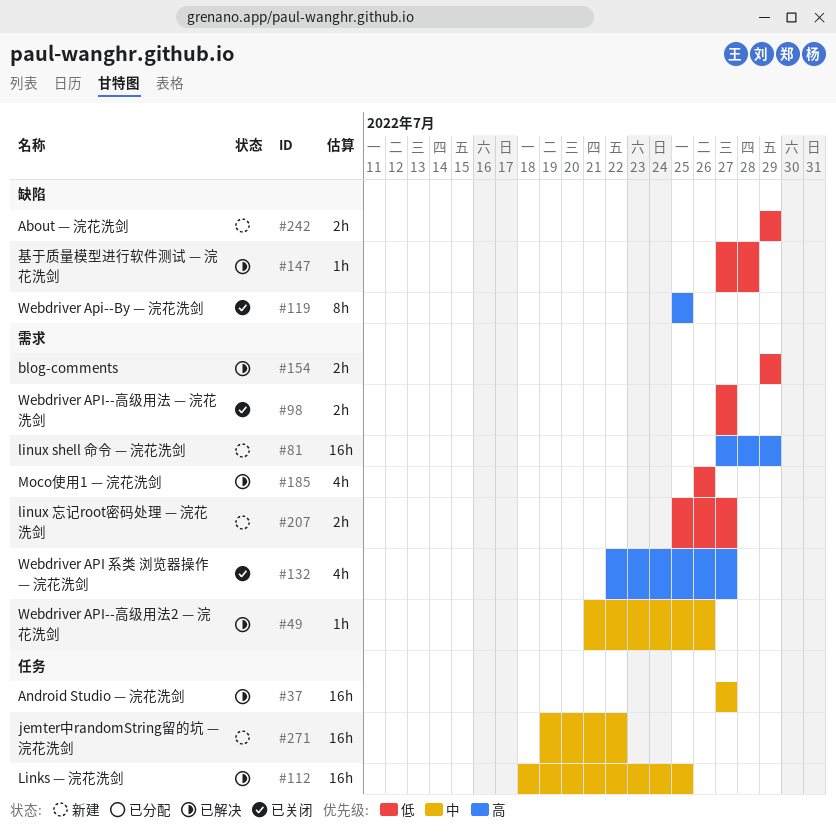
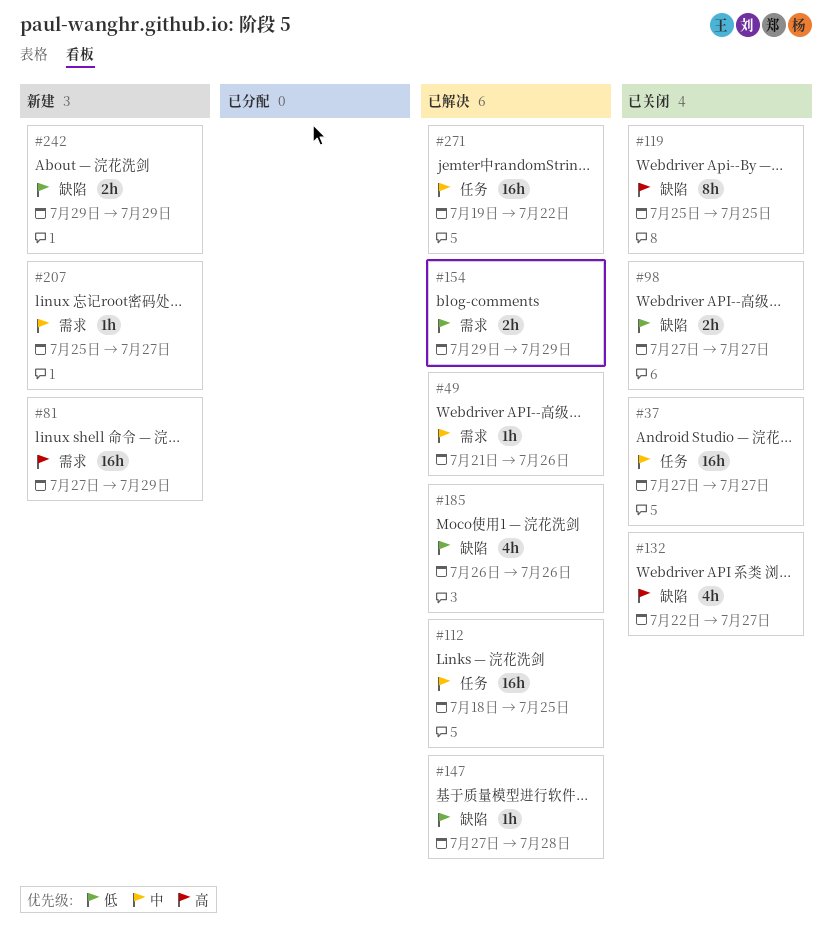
#37, status: 已解决 -> 已关闭
#98, label: 需求 -> 缺陷
#132, label: 需求 -> 缺陷
#185, label: 需求 -> 缺陷
#207, priority: 低 -> 中
#207, estimate: 2h -> 1h
#271, status: 新建 -> 已解决

